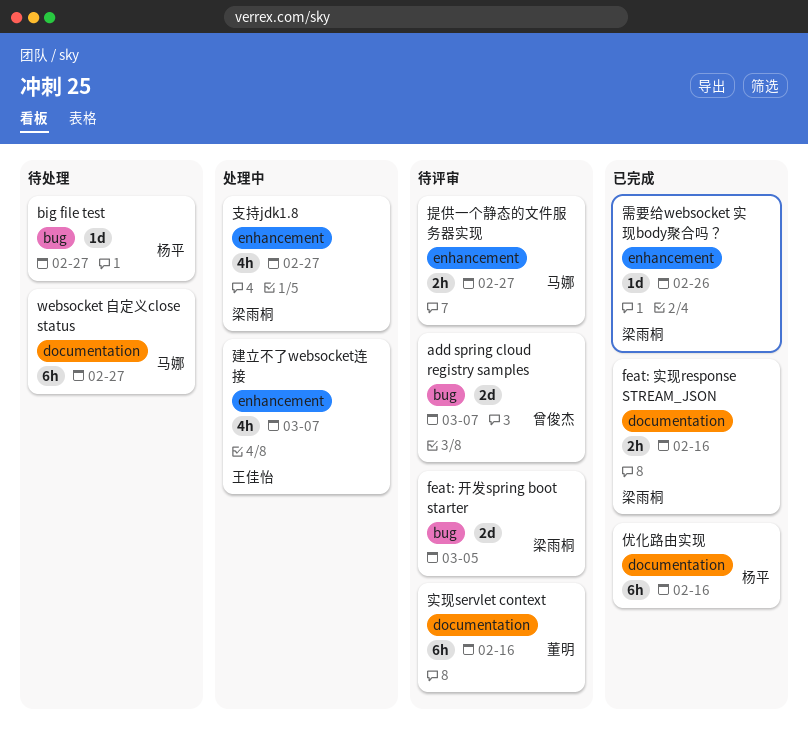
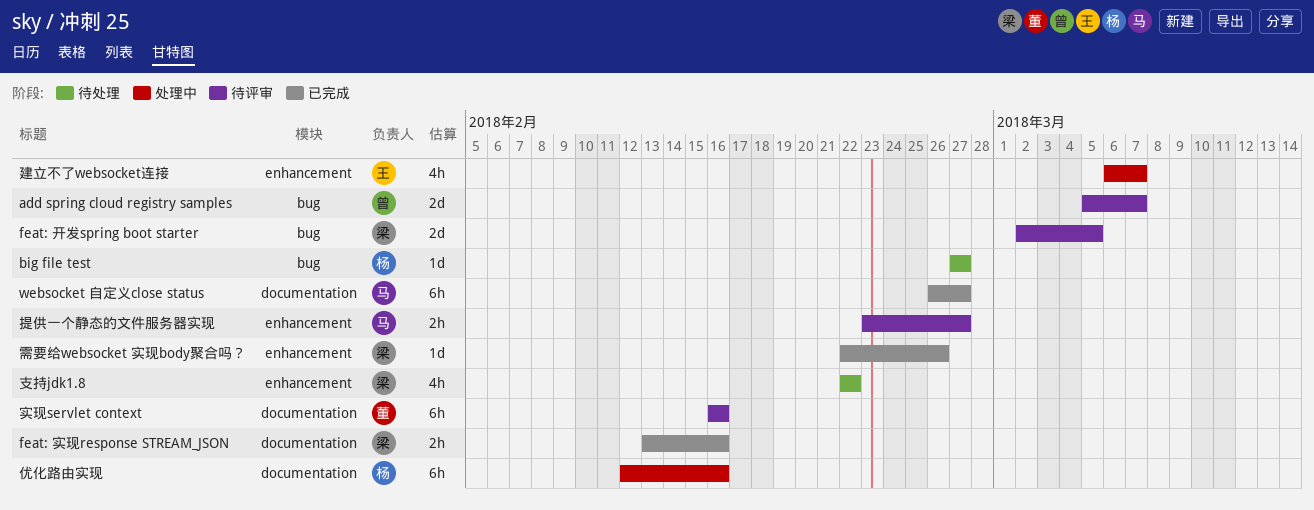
websocket 自定义close status, status: 待处理 -> 已完成
优化路由实现, status: 已完成 -> 处理中
支持jdk1.8, status: 处理中 -> 待处理
支持jdk1.8, due: Feb 27 -> Feb 22

